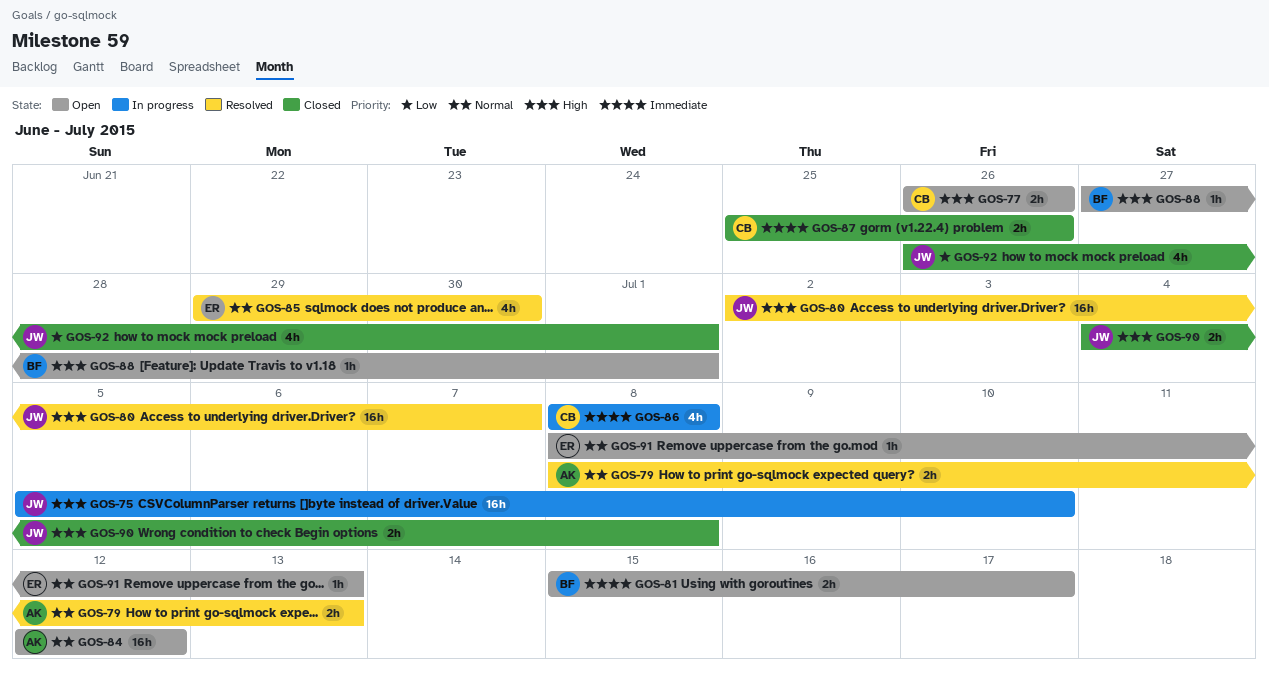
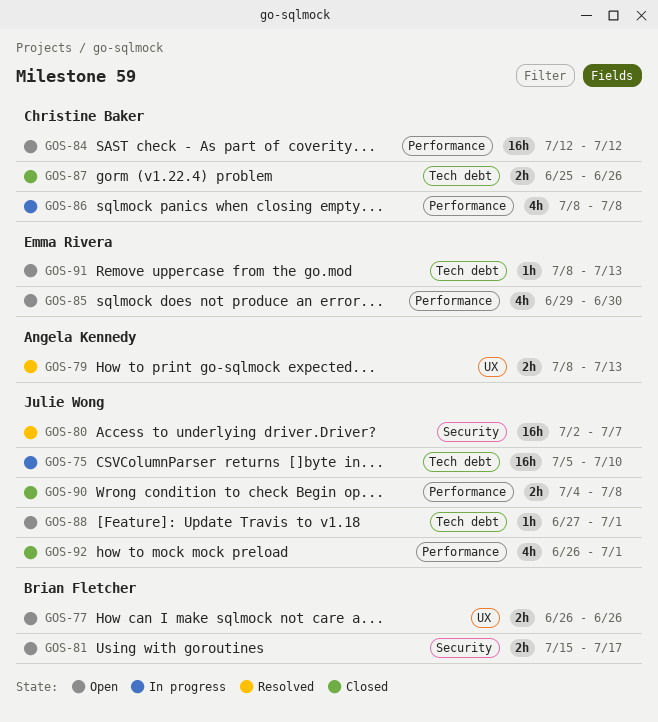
GOS-77, owner: Christine Baker -> Brian Fletcher
GOS-84, owner: Angela Kennedy -> Christine Baker
GOS-85, status: Resolved -> Open
GOS-88, owner: Brian Fletcher -> Julie Wong

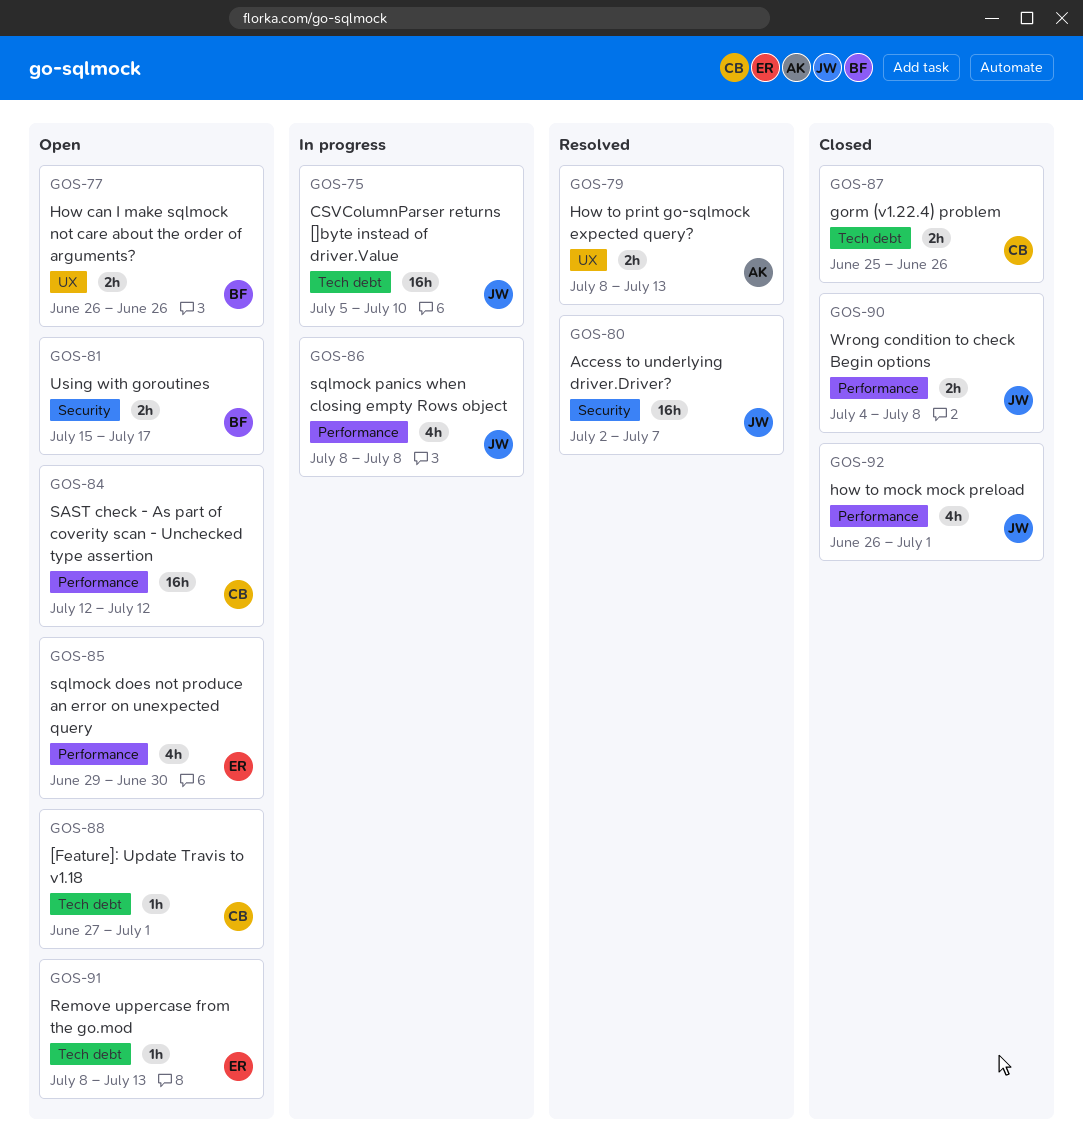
GOS-86, owner: Christine Baker -> Julie Wong
GOS-88, owner: Julie Wong -> Christine Baker

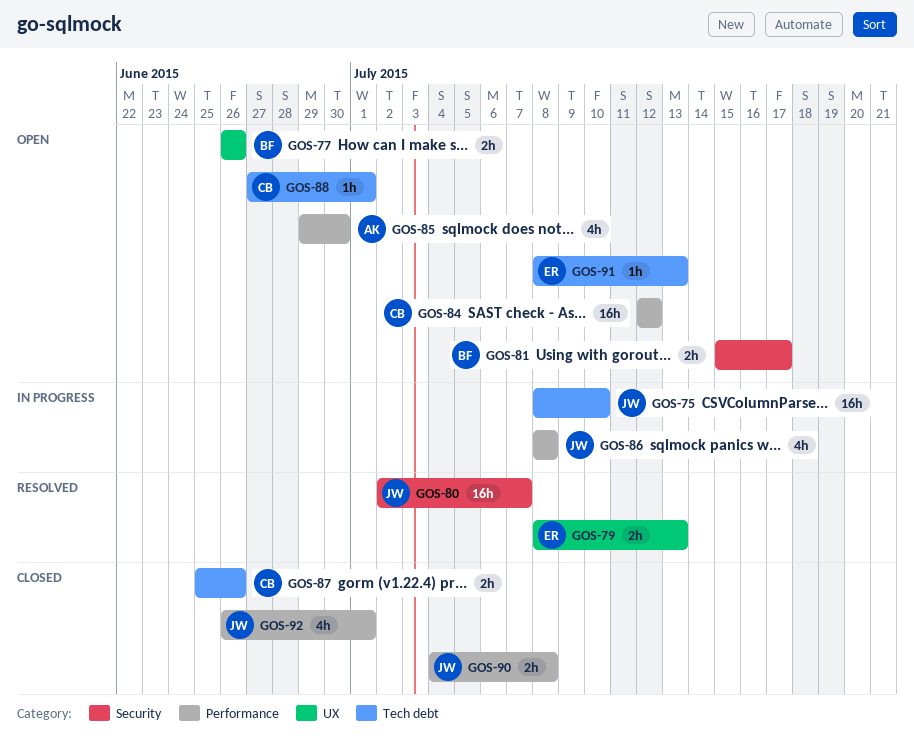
GOS-75, start: Jul 5 -> Jul 8
GOS-79, owner: AK -> ER
GOS-85, owner: ER -> AK

